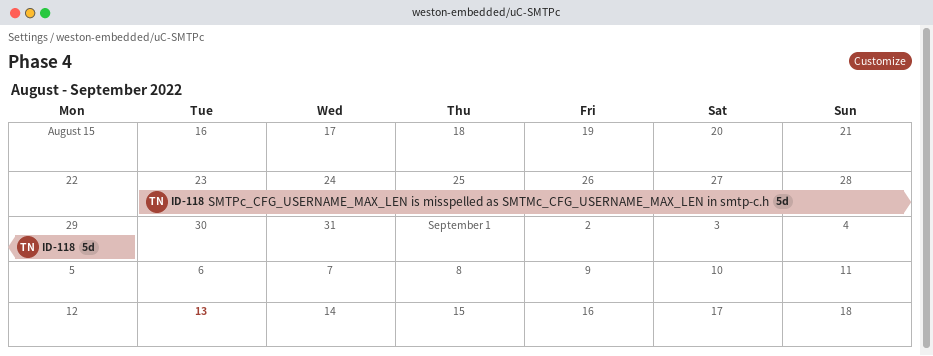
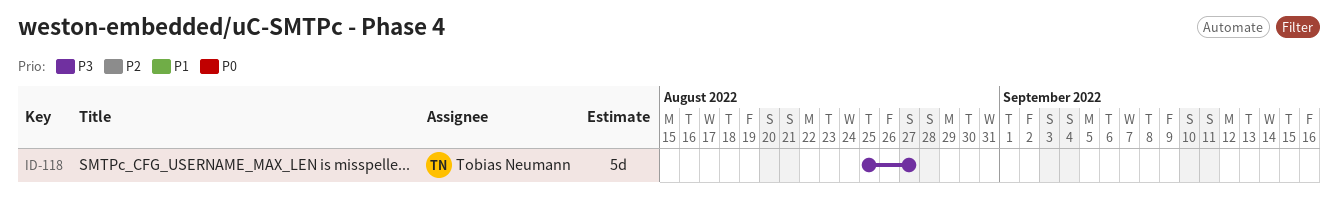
ID-118, start: Aug 23 -> Aug 25
ID-118, due: Aug 29 -> Aug 27

